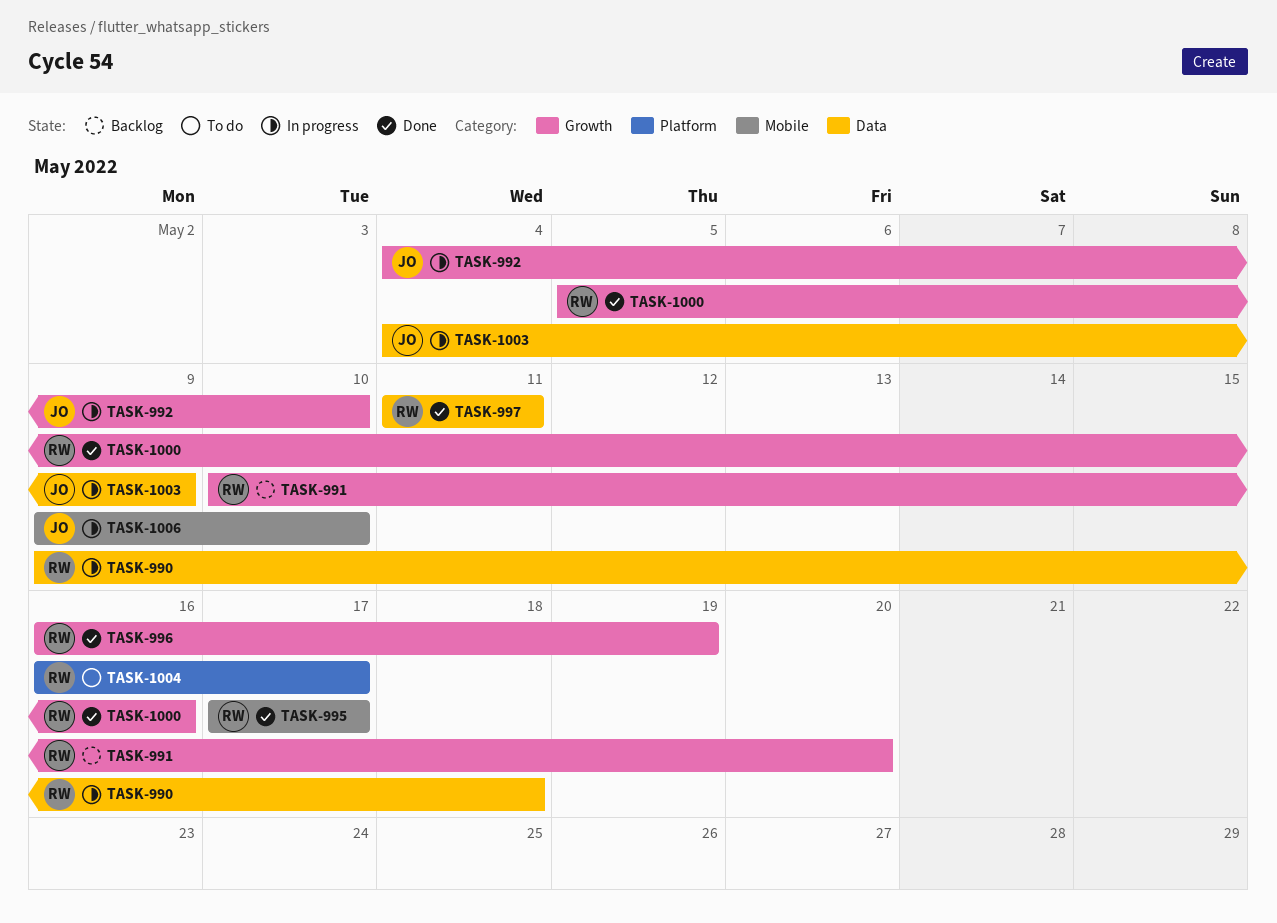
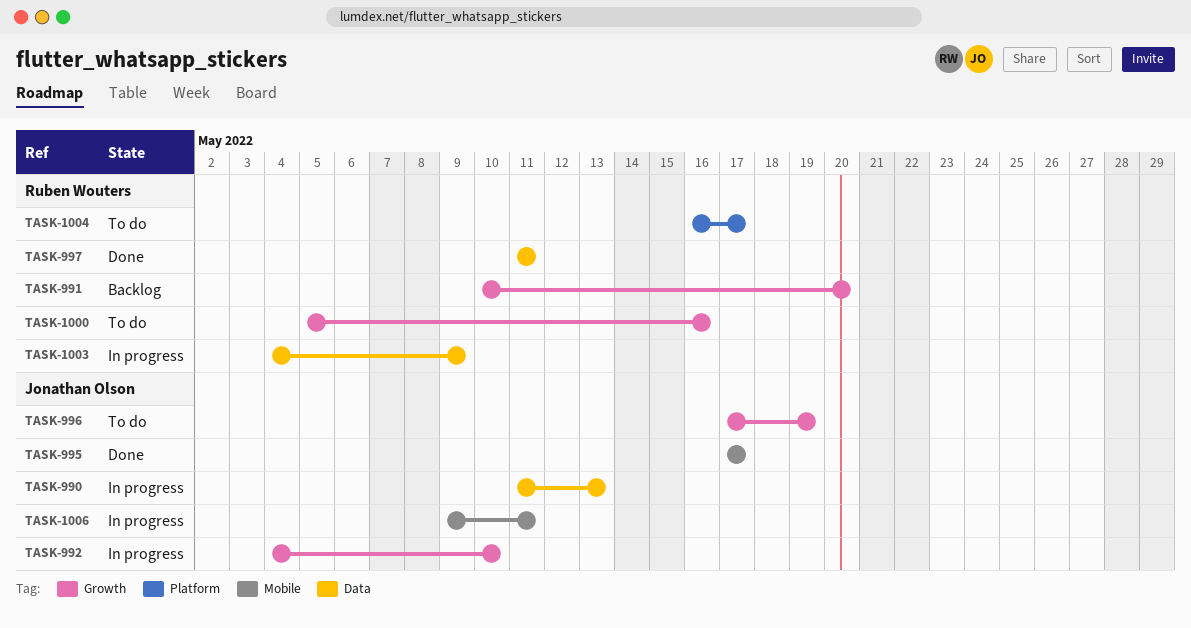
TASK-990, owner: Ruben Wouters -> Jonathan Olson
TASK-990, start: May 9 -> May 11
TASK-990, due: May 18 -> May 13
TASK-995, owner: Ruben Wouters -> Jonathan Olson
TASK-996, status: Done -> To do
TASK-996, owner: Ruben Wouters -> Jonathan Olson
TASK-996, start: May 16 -> May 17
TASK-1000, status: Done -> To do
TASK-1003, owner: Jonathan Olson -> Ruben Wouters
TASK-1006, due: May 10 -> May 11

